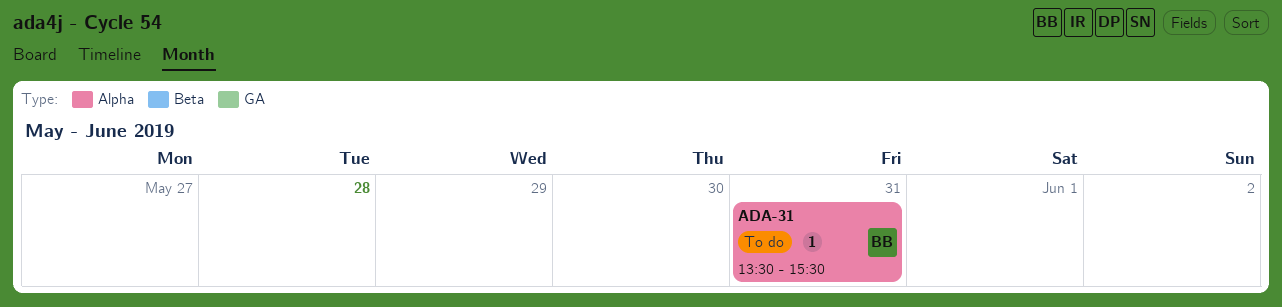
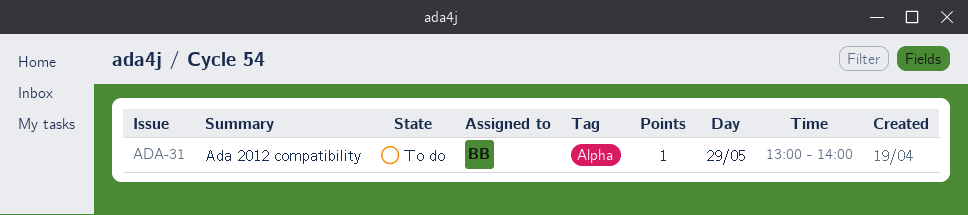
ADA-31, day: May 31 -> May 29
ADA-31, begins: 13:30 -> 13:00
ADA-31, ends: 15:30 -> 14:00

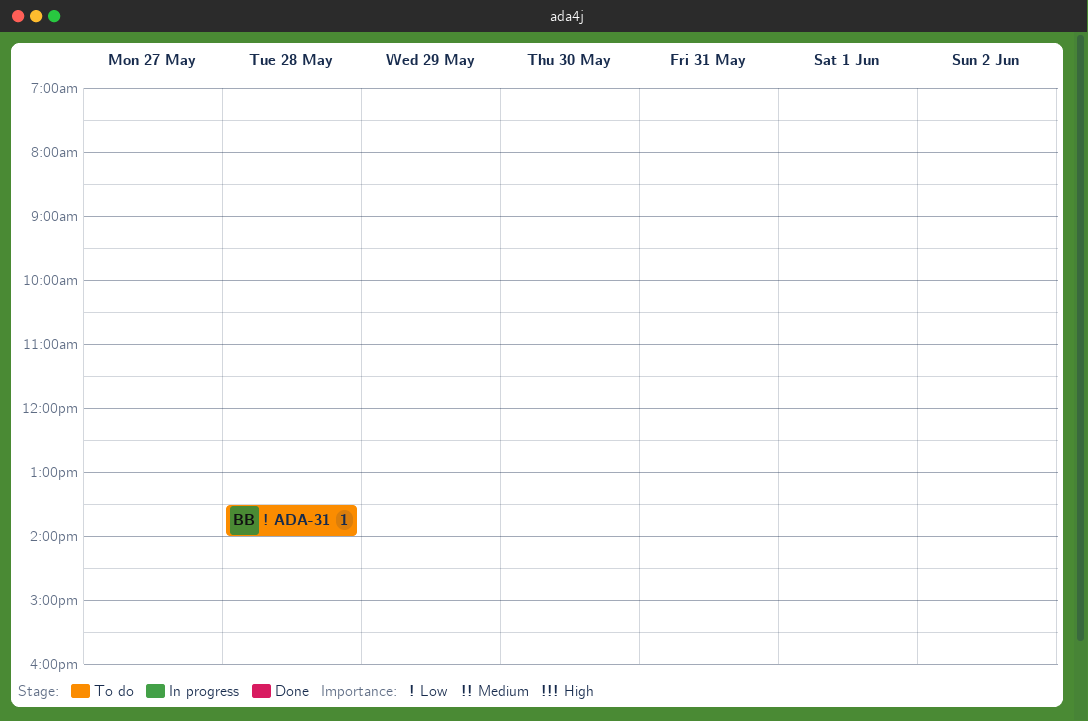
ADA-31, day: May 29 -> May 28
ADA-31, begins: 13:00 -> 13:30

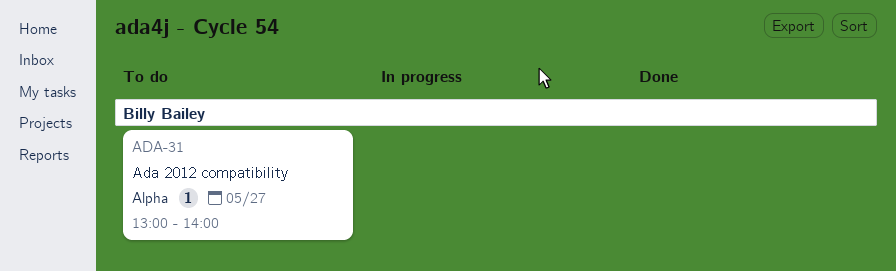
ADA-31, day: May 28 -> May 27
ADA-31, begins: 13:30 -> 13:00

